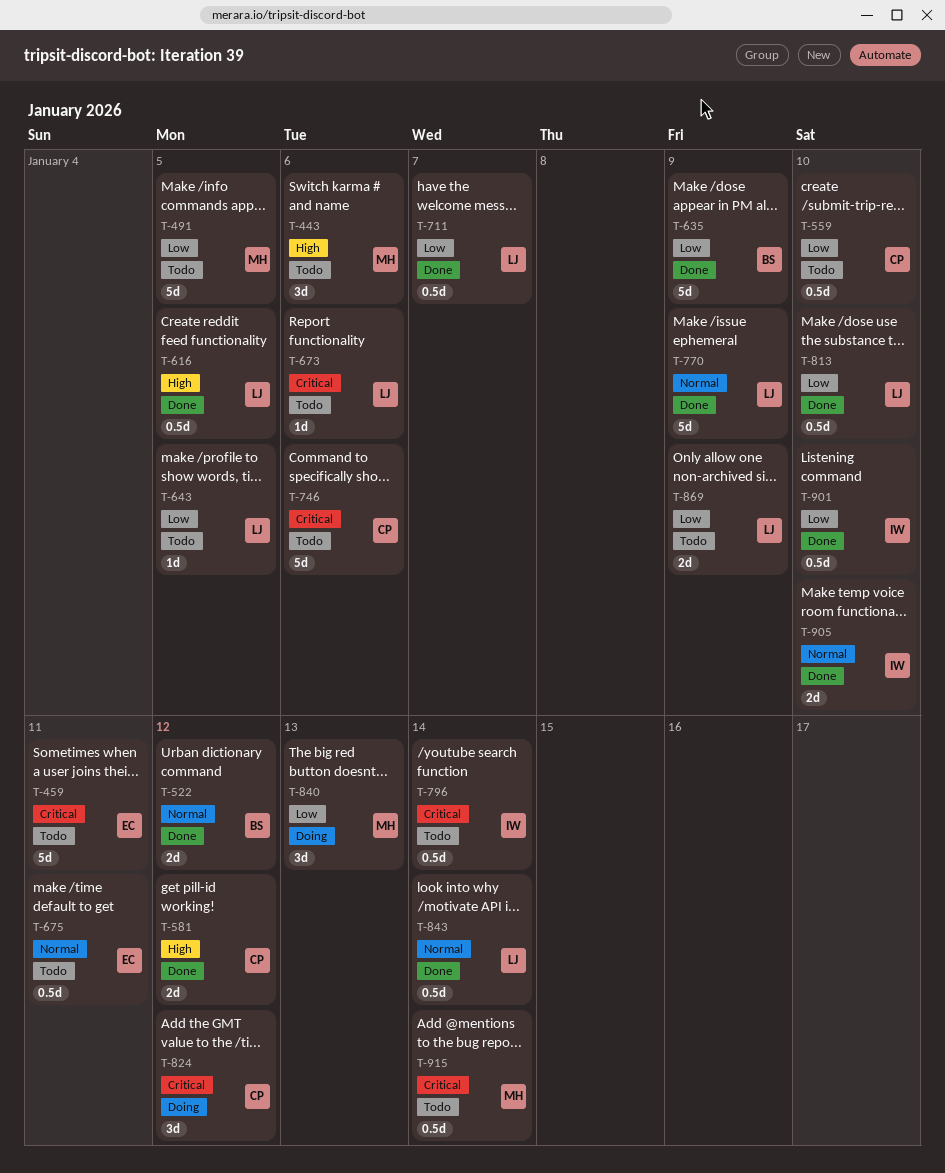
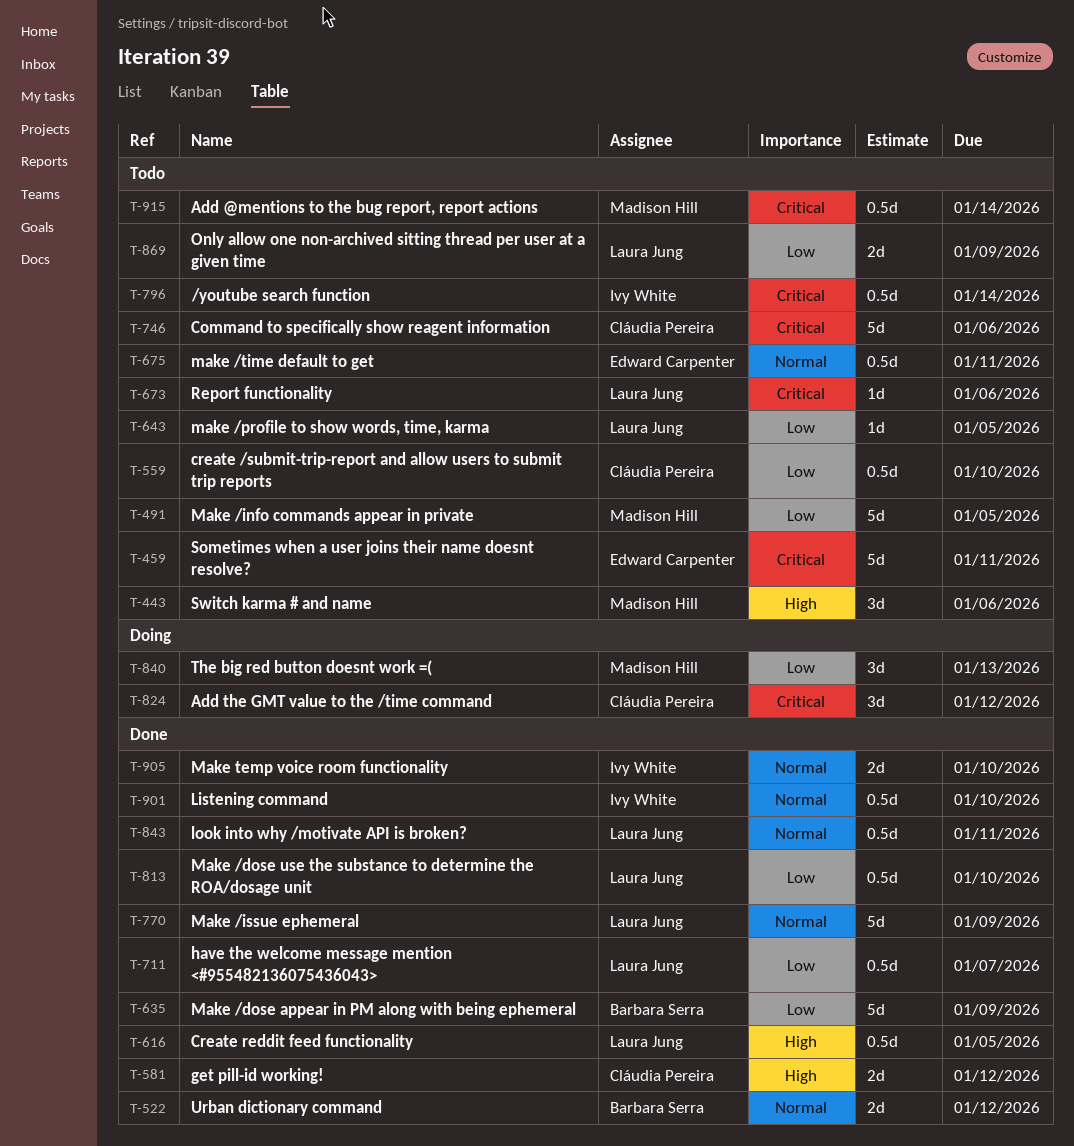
T-843, due: Jan 14 -> Jan 11
T-901, priority: Low -> Normal

